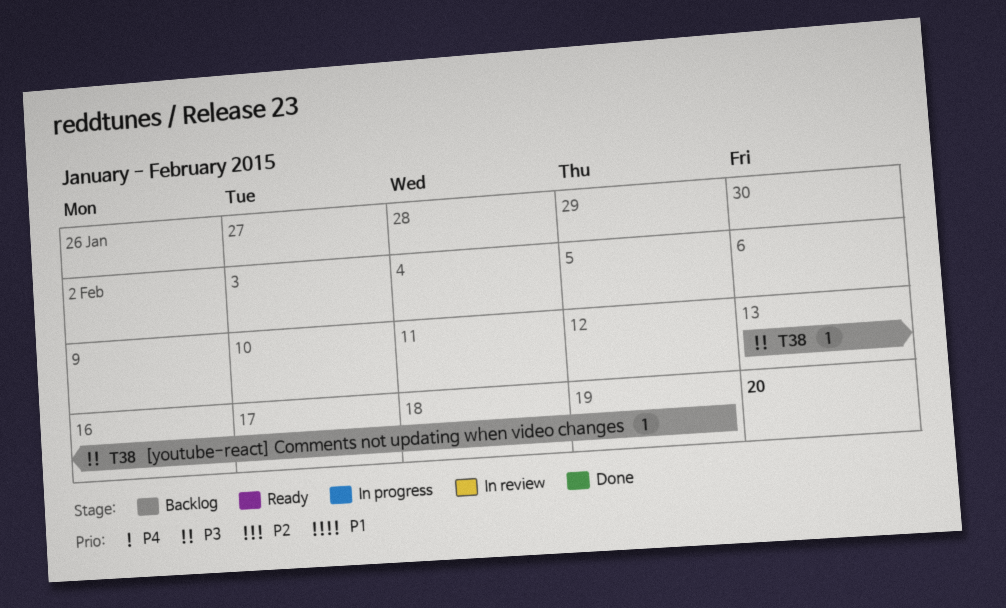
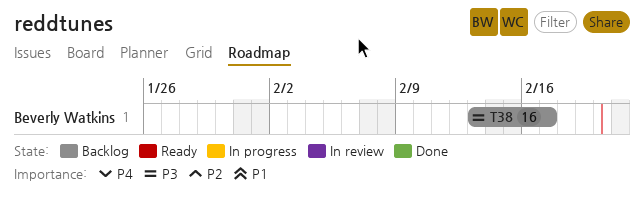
T38, estimate: 1 -> 16
T38, due: Feb 19 -> Feb 17

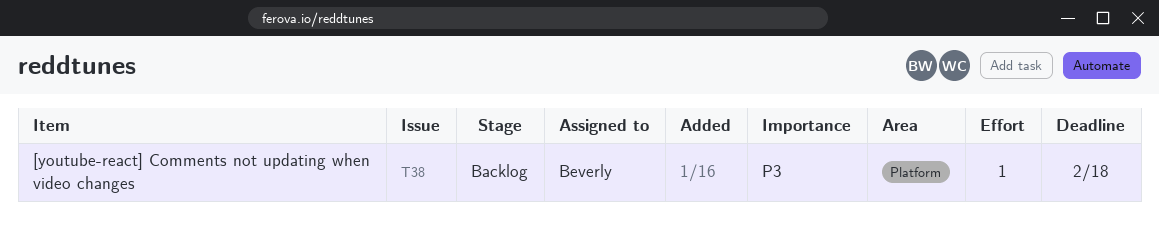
T38, estimate: 16 -> 1
T38, due: Feb 17 -> Feb 18

